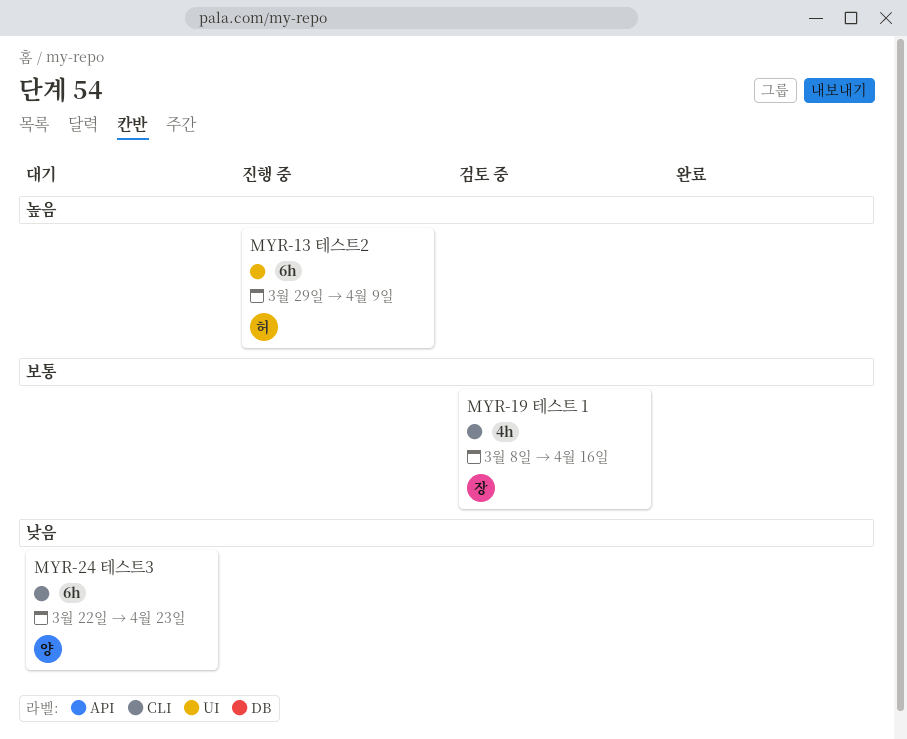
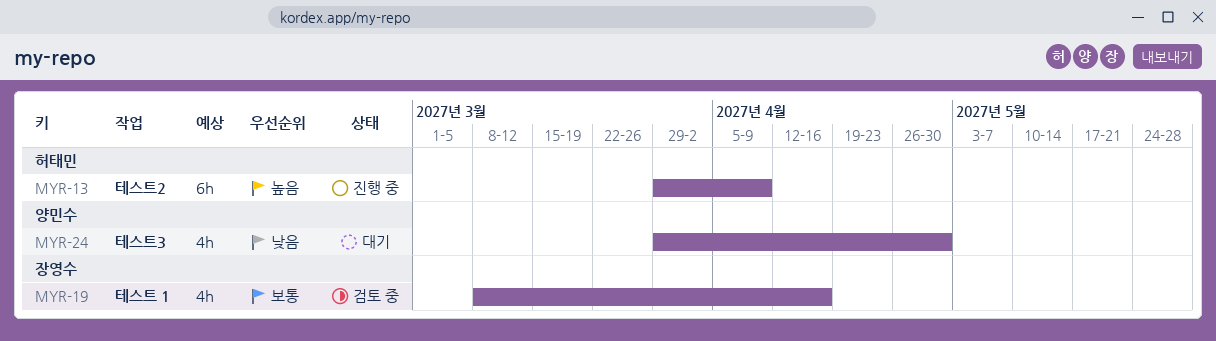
MYR-24, estimate: 6h -> 4h
MYR-24, start: Mar 22 -> Mar 29
MYR-24, due: Apr 23 -> Apr 30

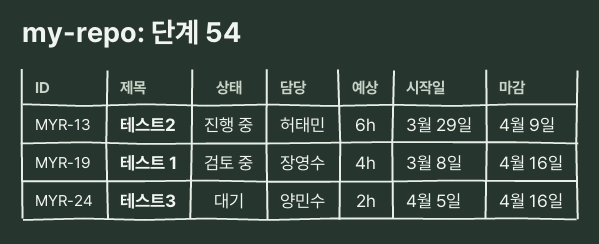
MYR-24, estimate: 4h -> 2h
MYR-24, start: Mar 29 -> Apr 5
MYR-24, due: Apr 30 -> Apr 16

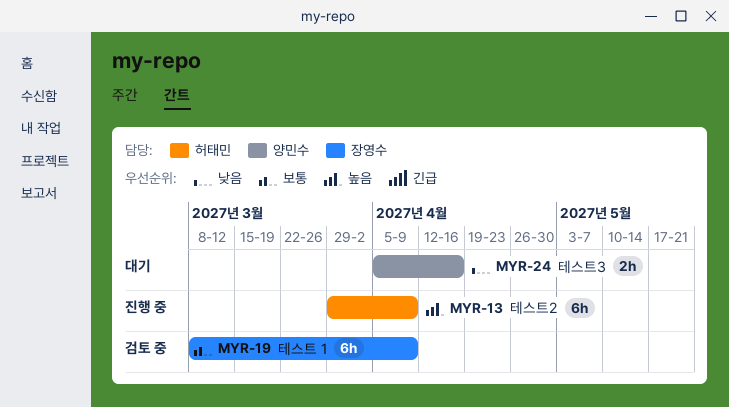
MYR-19, estimate: 4h -> 6h
MYR-19, due: Apr 16 -> Apr 9

